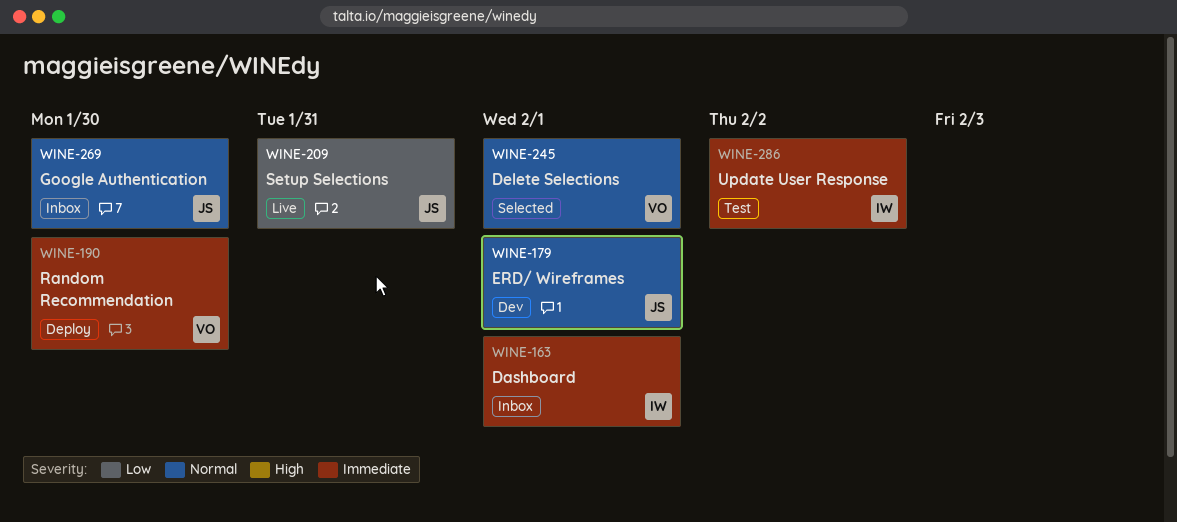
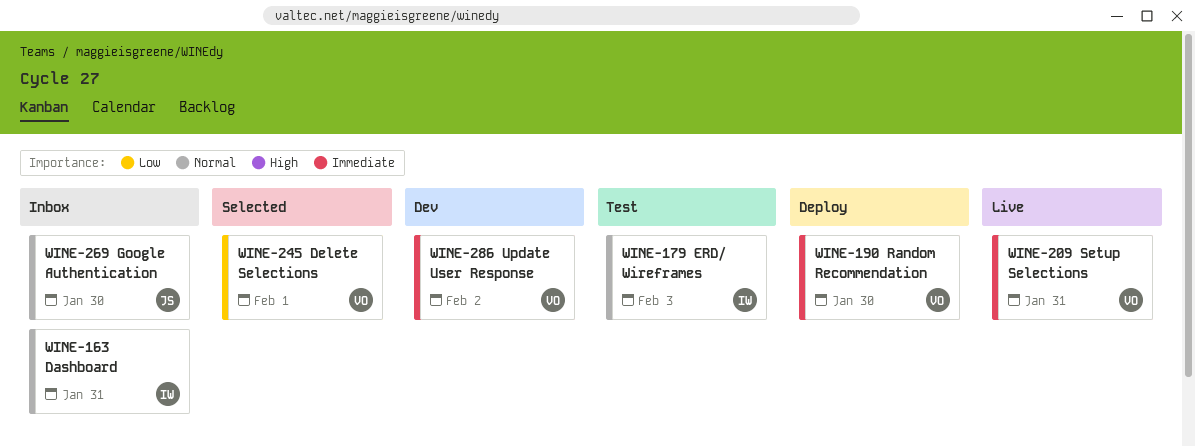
WINE-163, priority: Immediate -> Normal
WINE-163, due: Feb 1 -> Jan 31
WINE-179, status: Dev -> Test
WINE-179, owner: JS -> IW
WINE-179, due: Feb 1 -> Feb 3
WINE-209, owner: JS -> VO
WINE-209, priority: Low -> Immediate
WINE-245, priority: Normal -> Low
WINE-286, status: Test -> Dev
WINE-286, owner: IW -> VO

